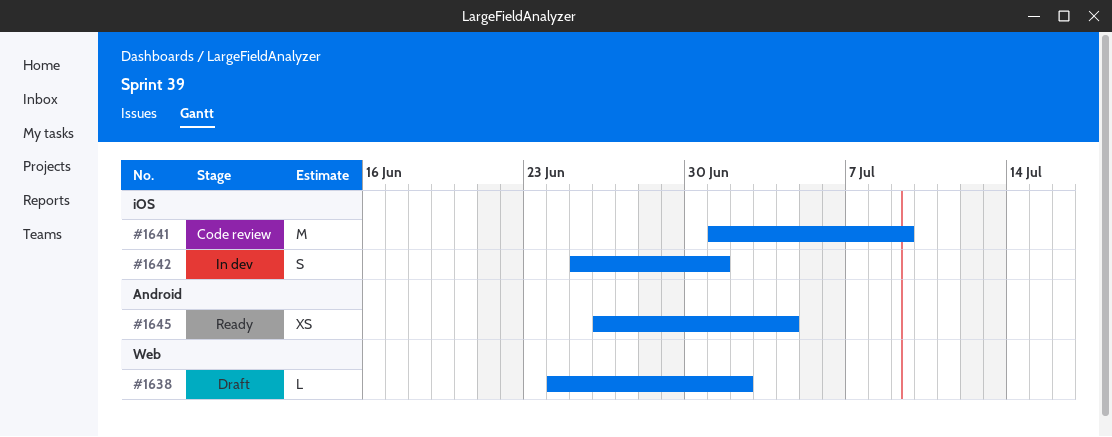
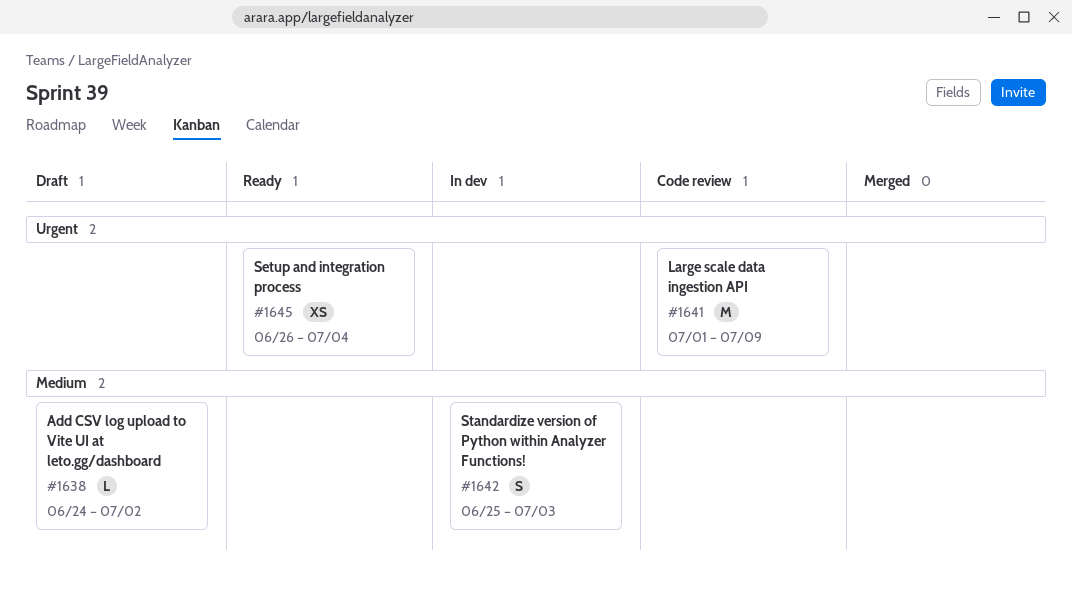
#1642, due: Jul 1 -> Jul 3

